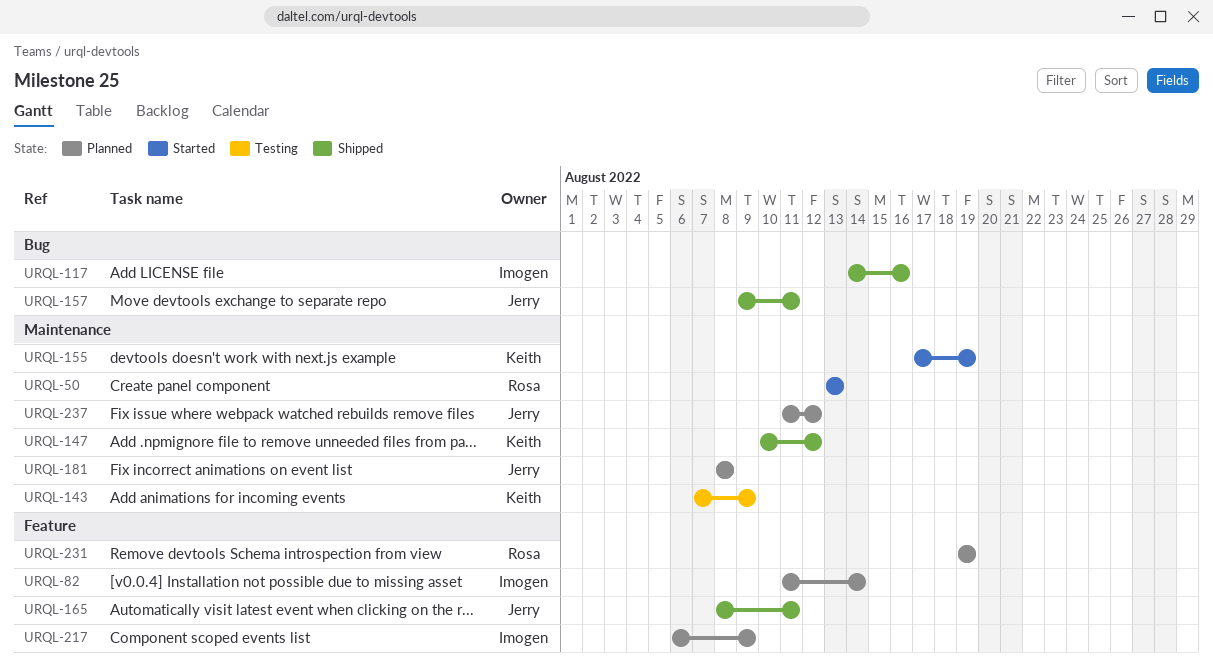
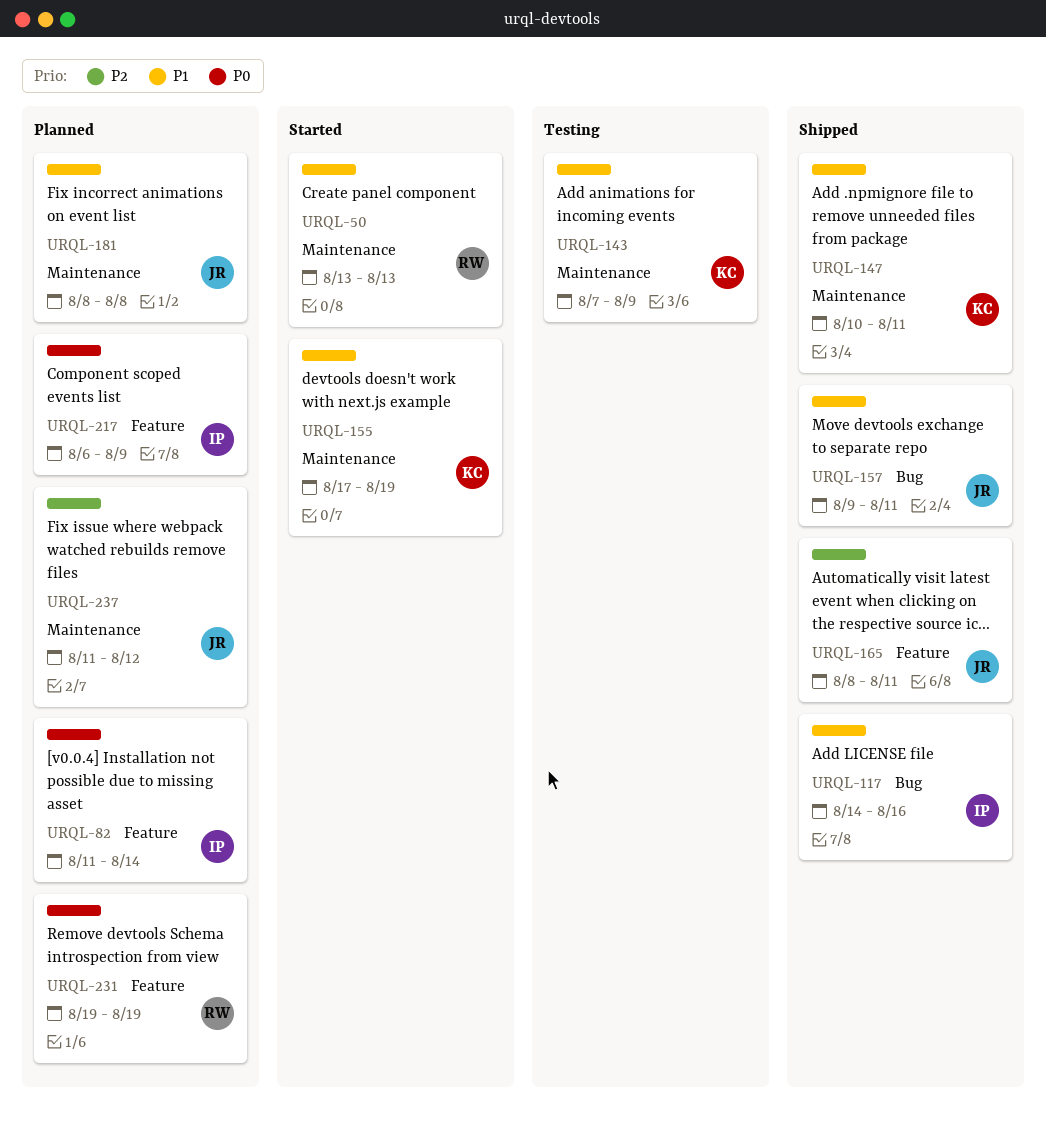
URQL-147, due: Aug 12 -> Aug 11

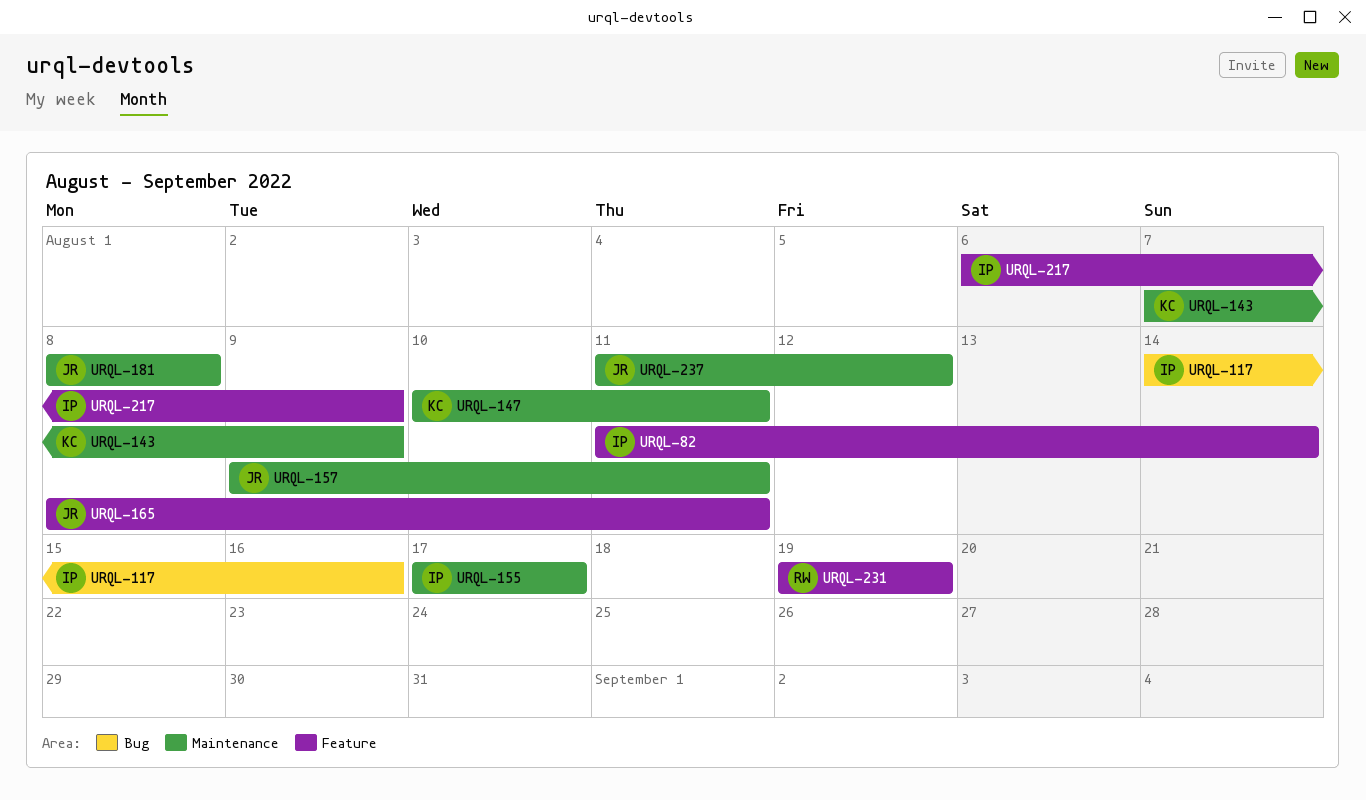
URQL-50: present -> none
URQL-155, owner: KC -> IP
URQL-155, due: Aug 19 -> Aug 17
URQL-157, label: Bug -> Maintenance

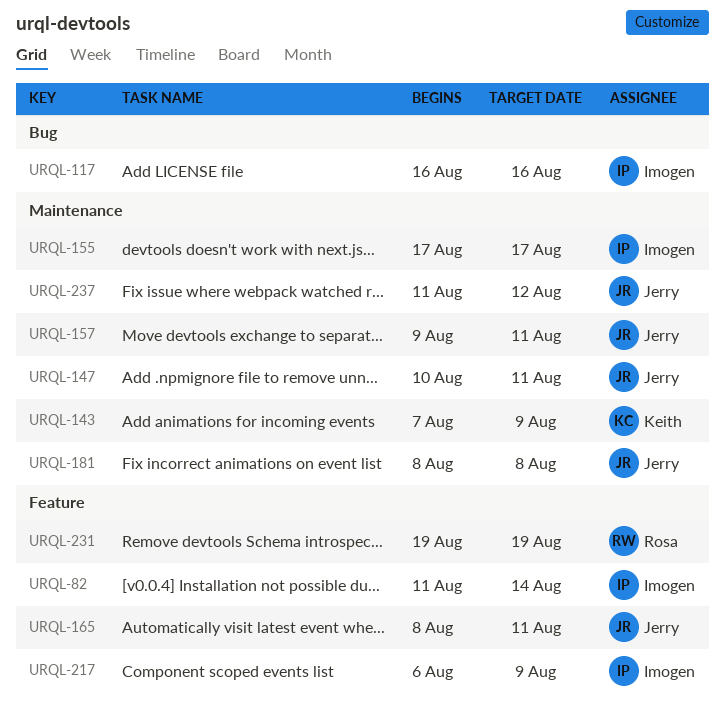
URQL-117, start: Aug 14 -> Aug 16
URQL-147, owner: Keith -> Jerry

